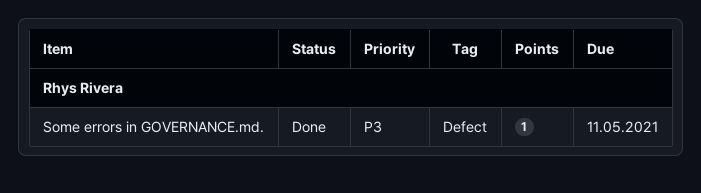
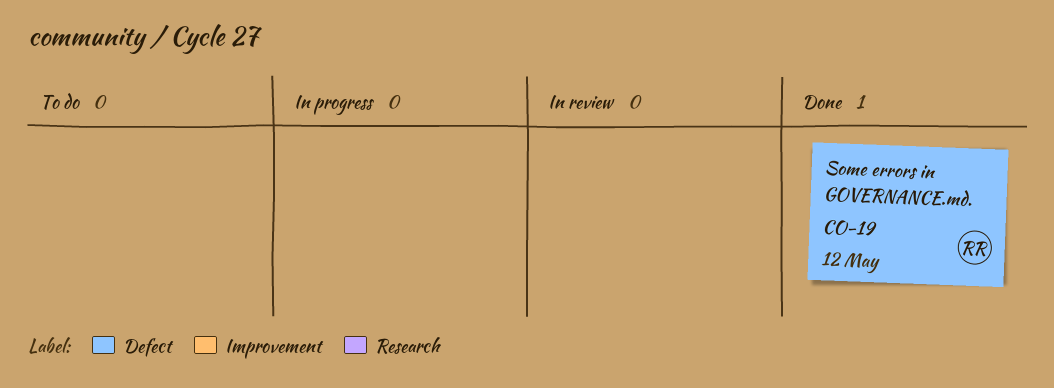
Some errors in GOVERNANCE.md., due: May 11 -> May 12

